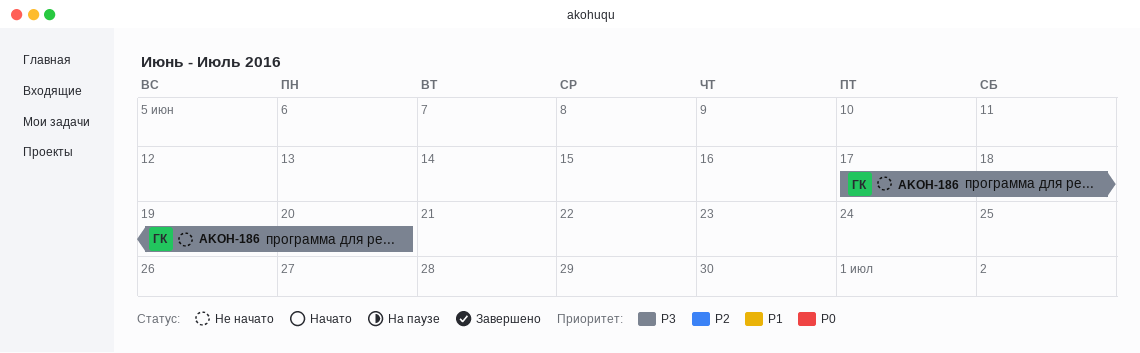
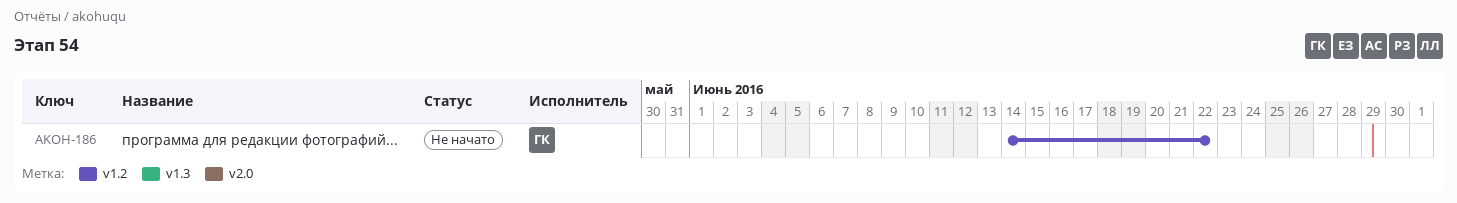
AKOH-186, start: Jun 17 -> Jun 14
AKOH-186, due: Jun 20 -> Jun 22

